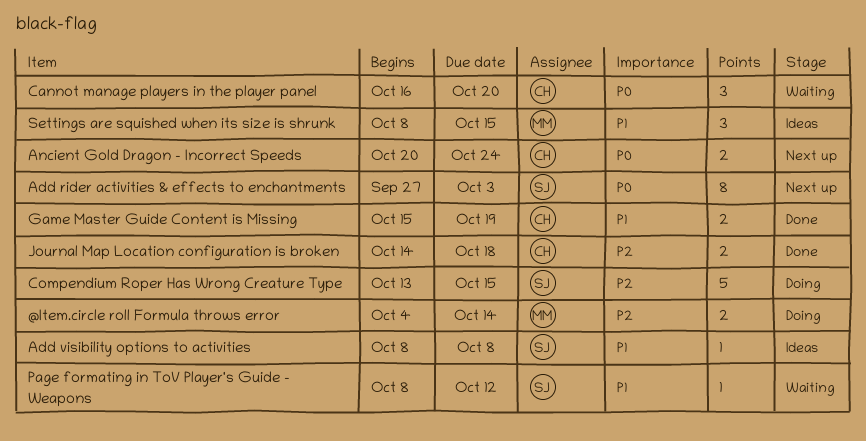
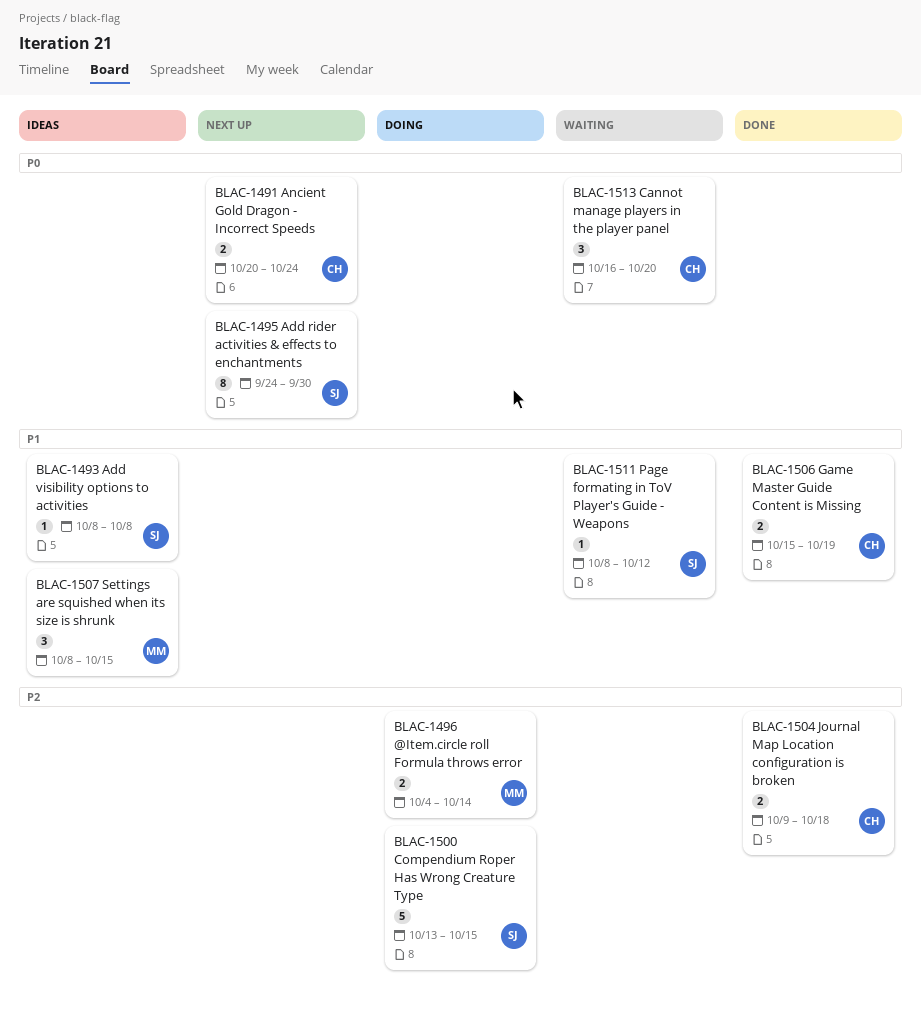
Add rider activities & effects to enchantments, start: Sep 27 -> Sep 24
Add rider activities & effects to enchantments, due: Oct 3 -> Sep 30
Journal Map Location configuration is broken, start: Oct 14 -> Oct 9

